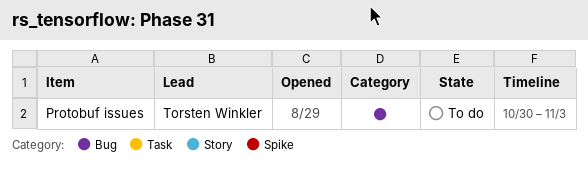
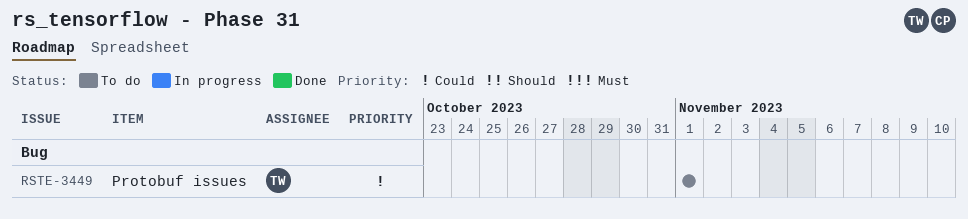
Protobuf issues, start: Oct 30 -> Nov 1
Protobuf issues, due: Nov 3 -> Nov 1

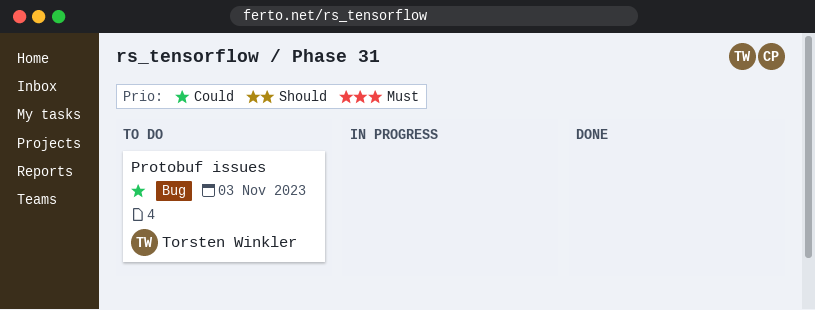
Protobuf issues, due: Nov 1 -> Nov 3

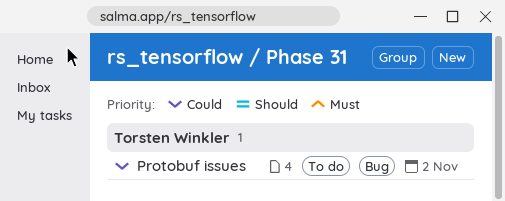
Protobuf issues, due: Nov 3 -> Nov 2

